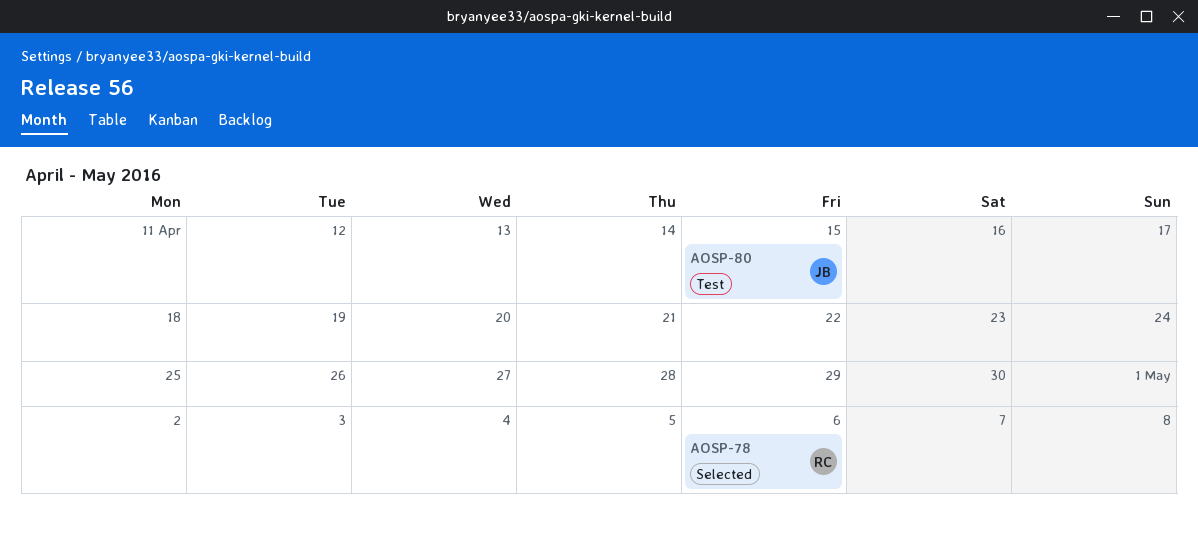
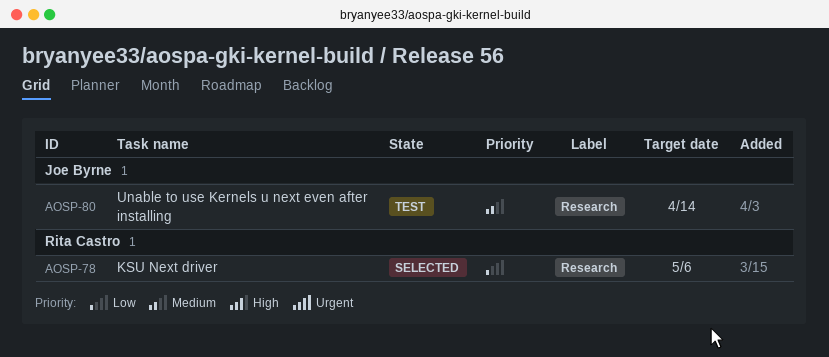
AOSP-80, due: Apr 15 -> Apr 14

